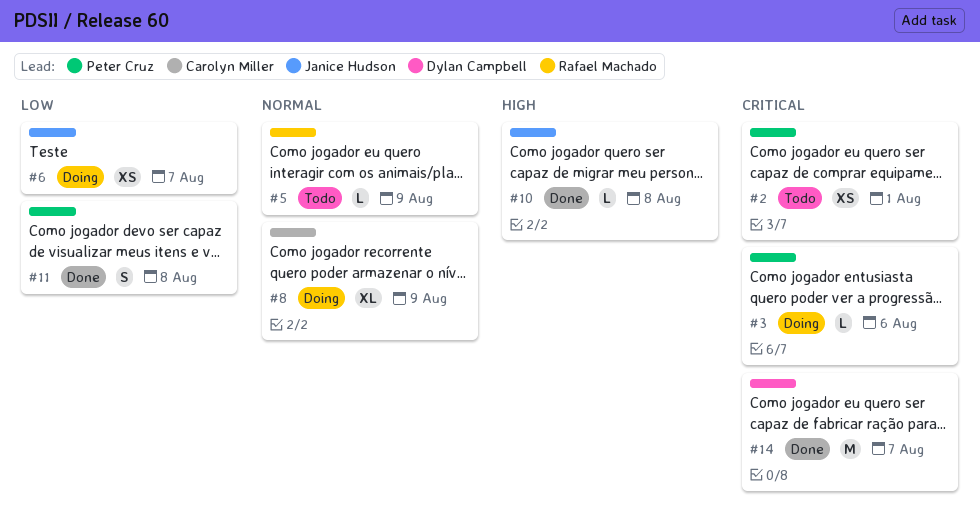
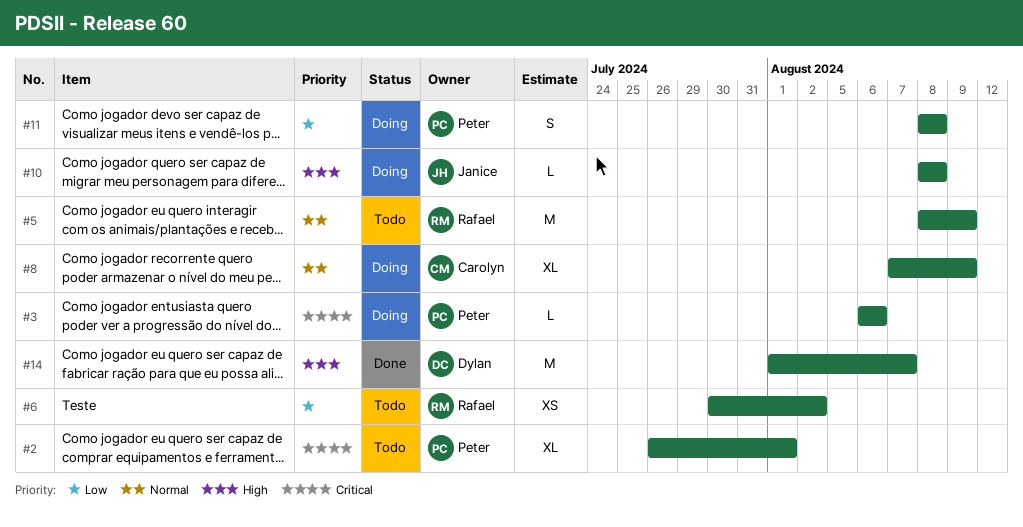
#2, estimate: XS -> XL
#5, estimate: L -> M
#6, status: Doing -> Todo
#6, owner: Janice Hudson -> Rafael Machado
#6, due: Aug 7 -> Aug 2
#10, status: Done -> Doing
#11, status: Done -> Doing
#14, priority: Critical -> High

